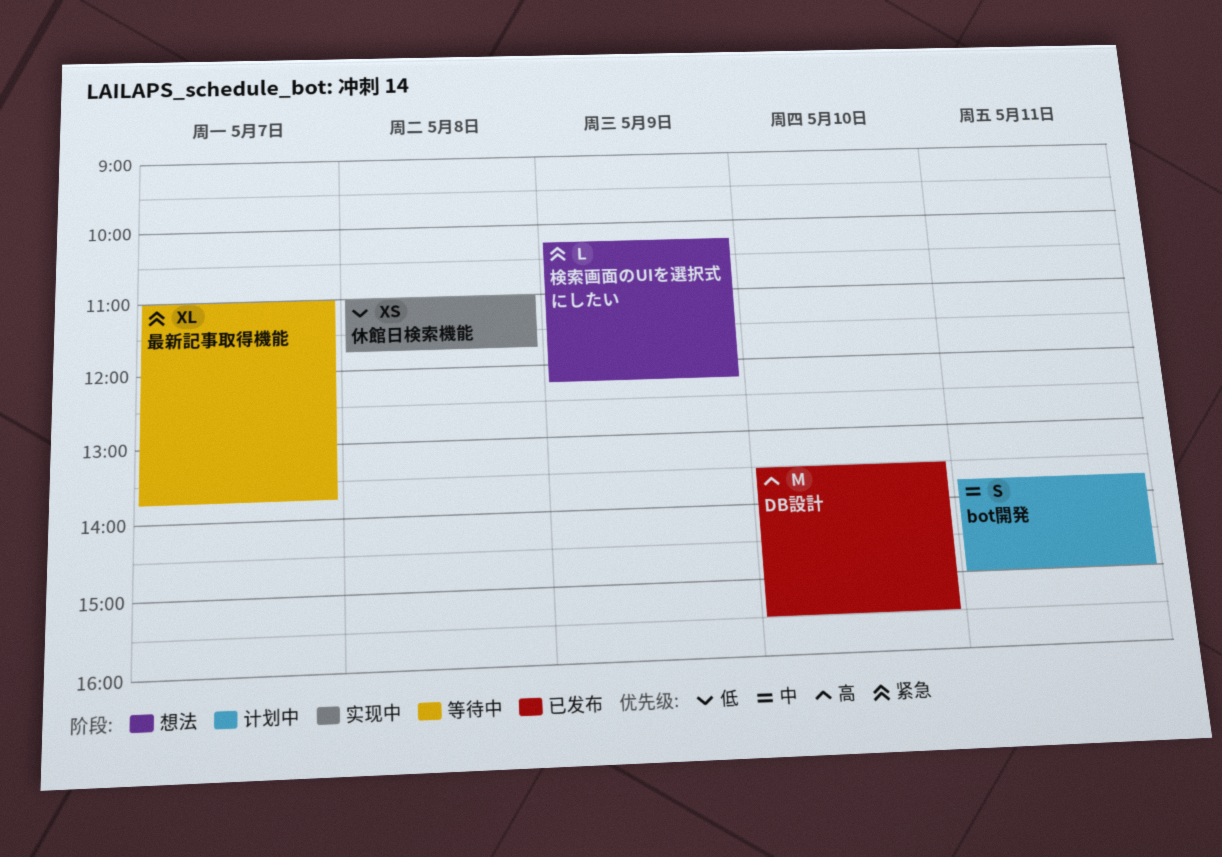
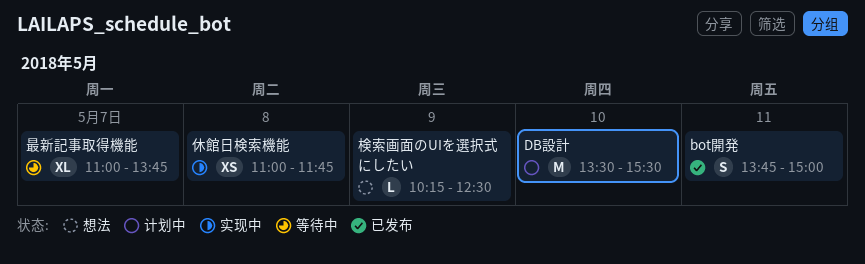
bot開発, status: 计划中 -> 已发布
DB設計, status: 已发布 -> 计划中
検索画面のUIを選択式にしたい, ends: 12:15 -> 12:30

